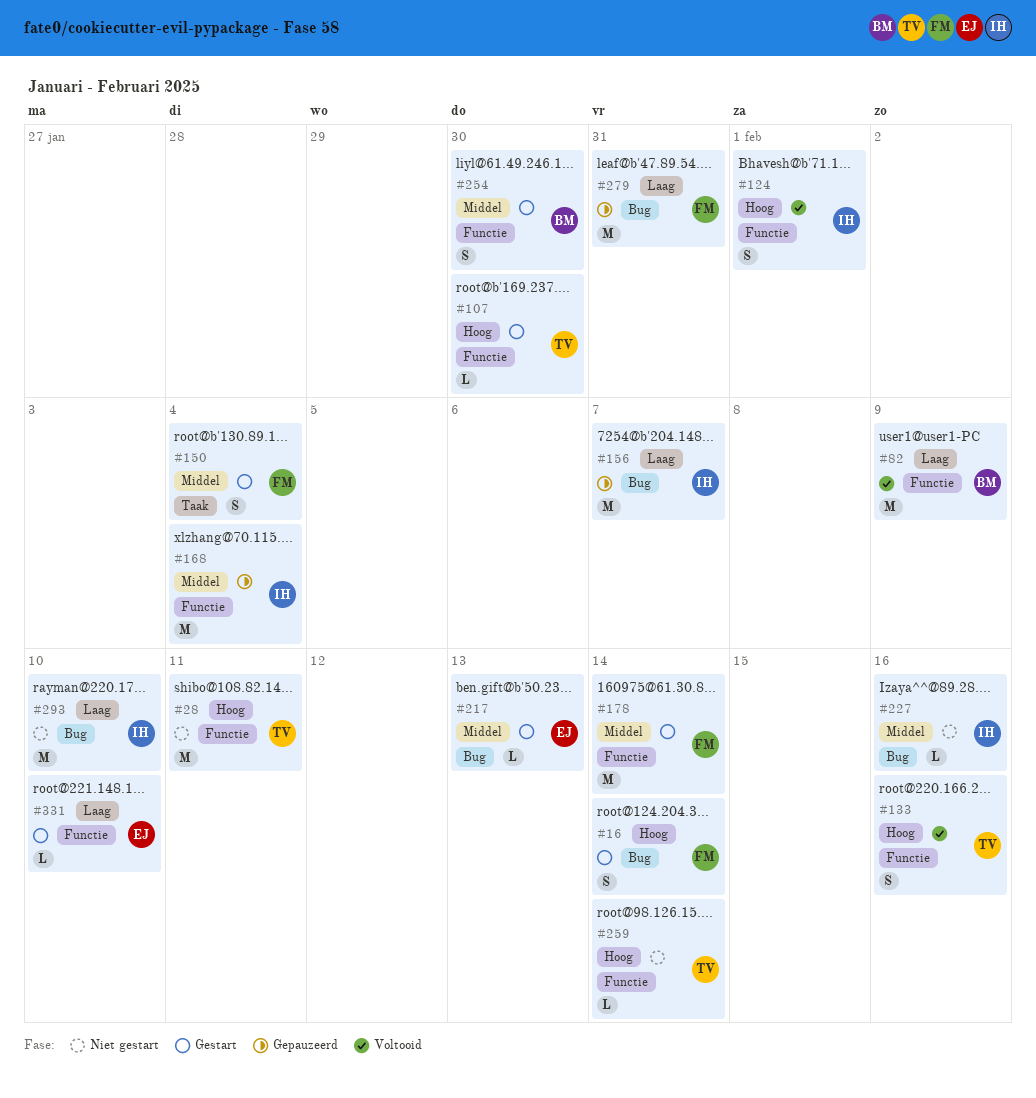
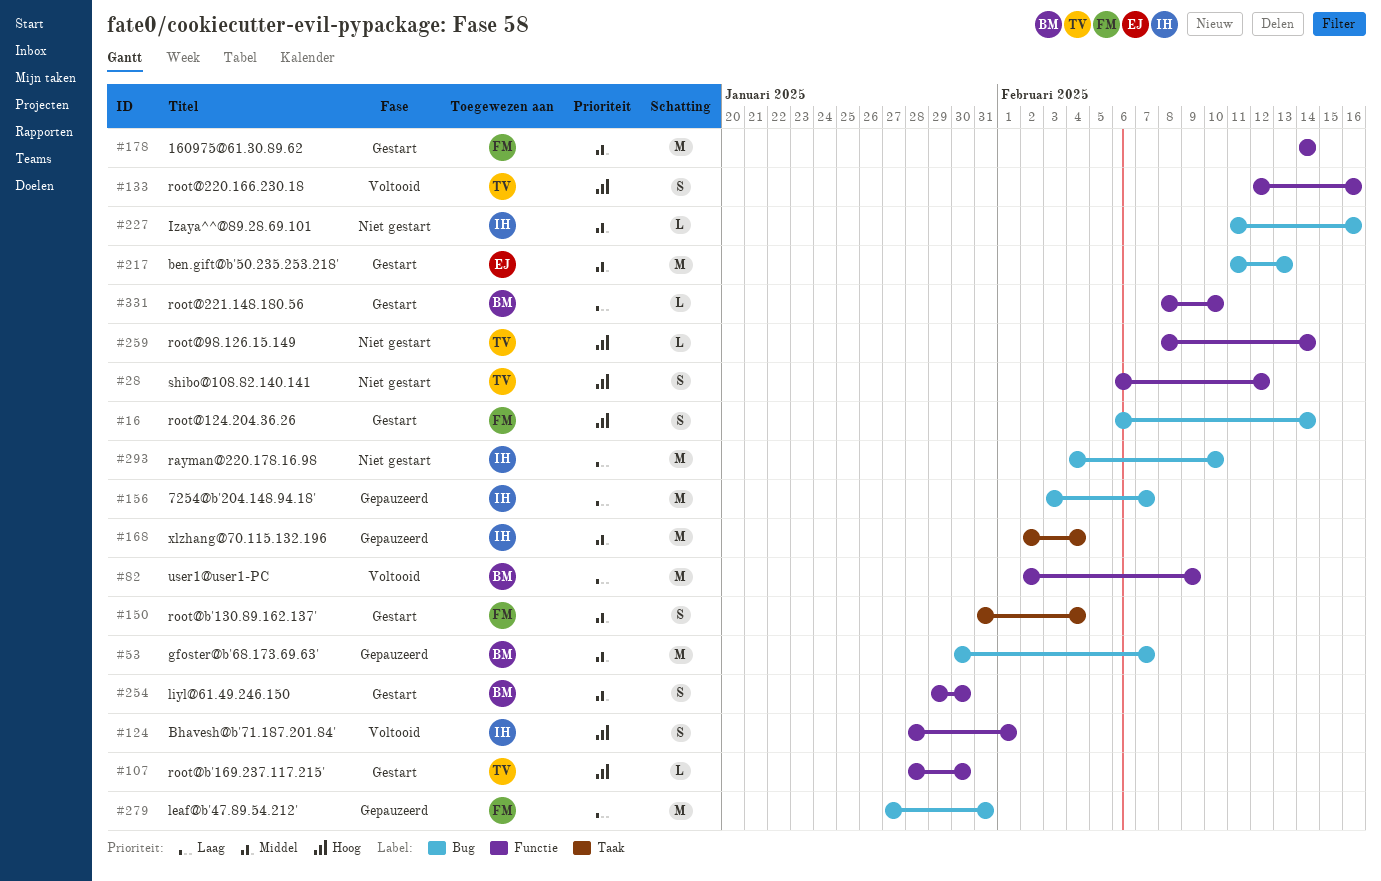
#28, estimate: M -> S
#28, due: Feb 11 -> Feb 12
#53: none -> present
#168, label: Functie -> Taak
#217, estimate: L -> M
#331, owner: EJ -> BM

